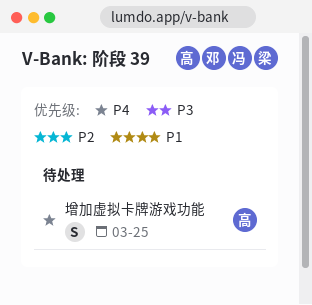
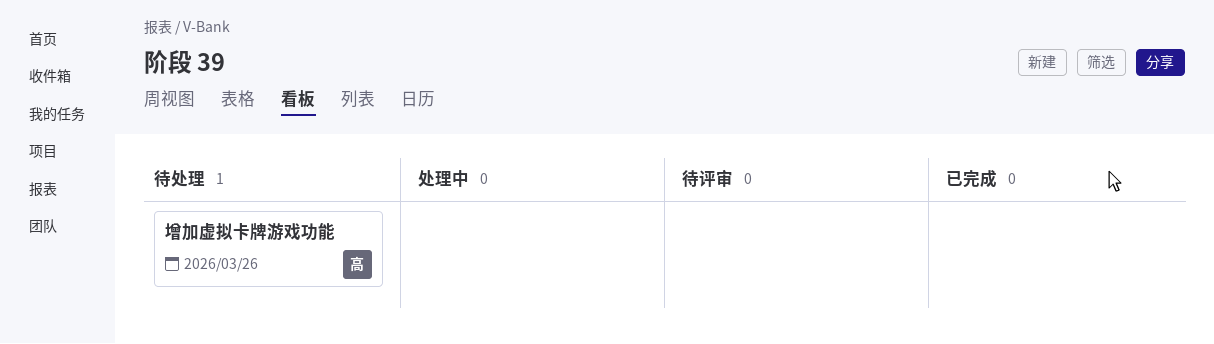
增加虚拟卡牌游戏功能, due: Mar 25 -> Mar 26

